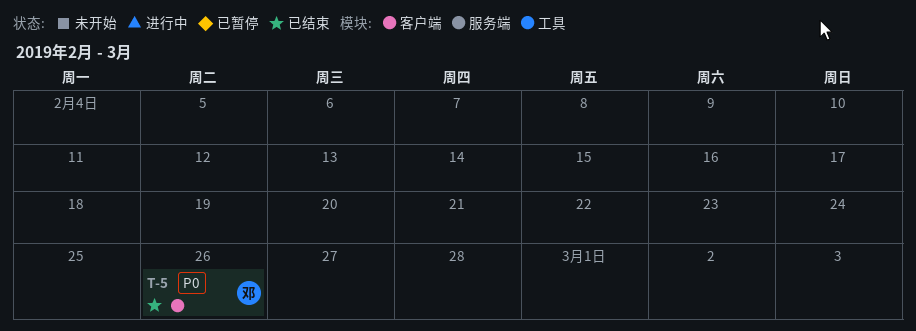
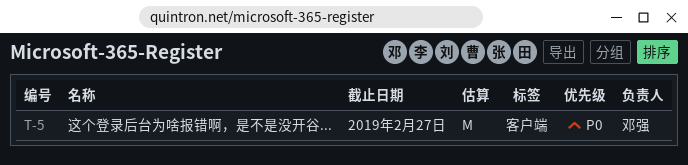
T-5, due: Feb 26 -> Feb 27

